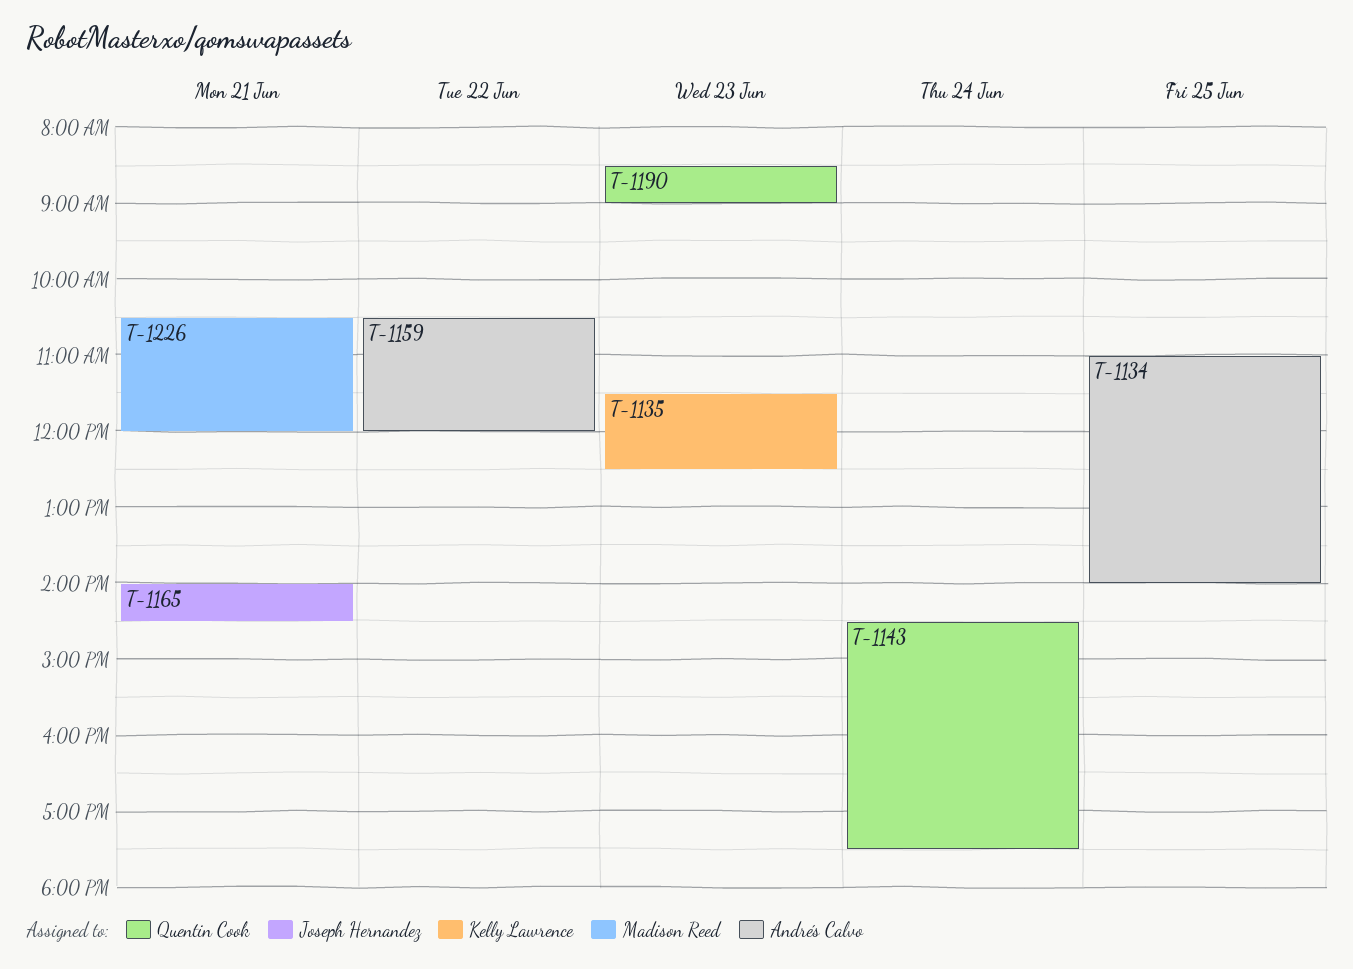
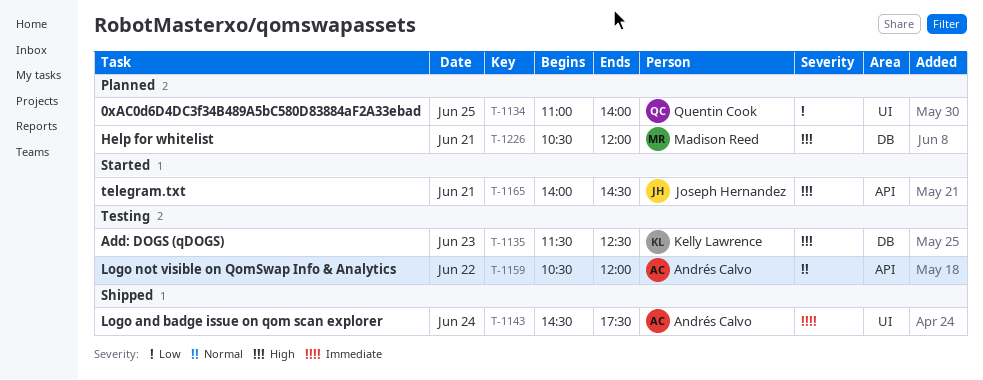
T-1134, owner: Andrés Calvo -> Quentin Cook
T-1143, owner: Quentin Cook -> Andrés Calvo
T-1190: present -> none

